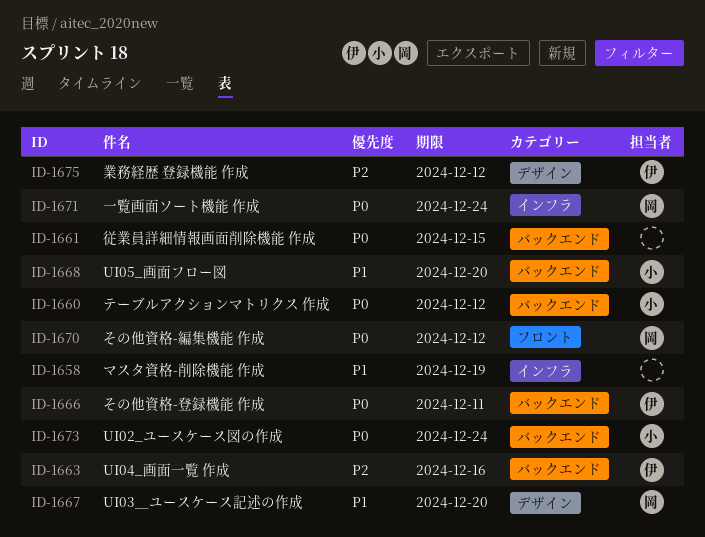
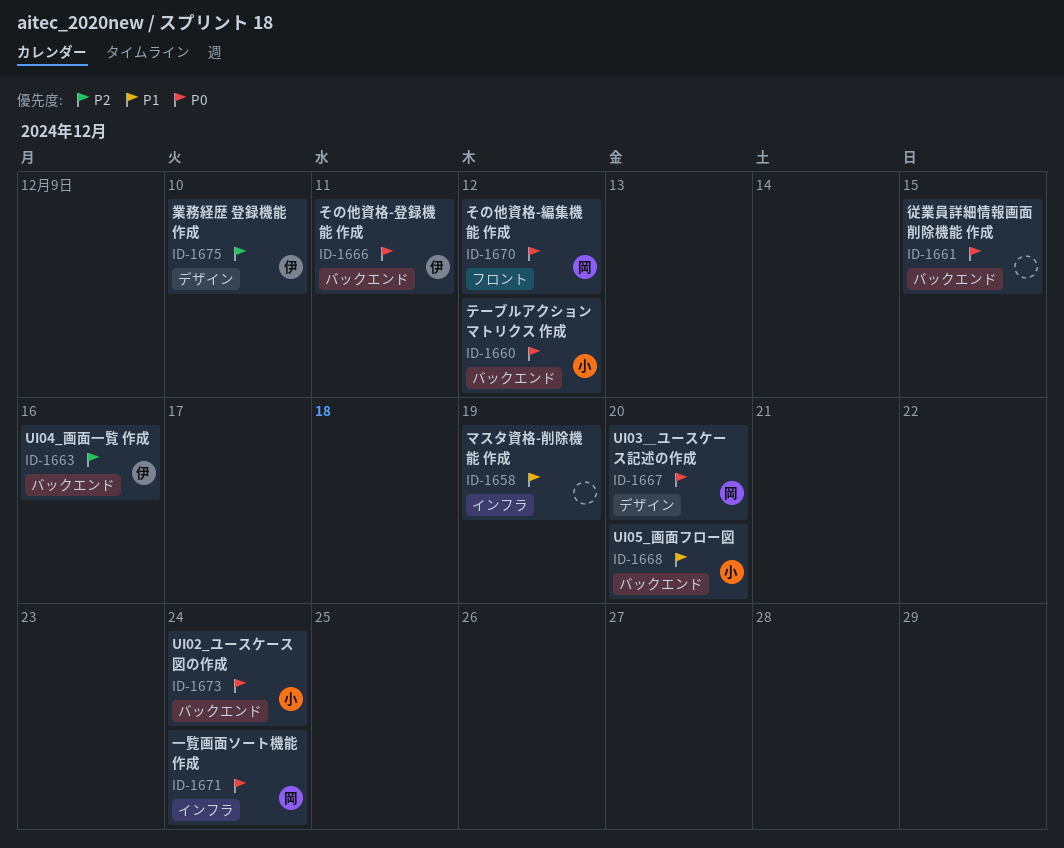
ID-1667, priority: P1 -> P0
ID-1675, due: Dec 12 -> Dec 10

